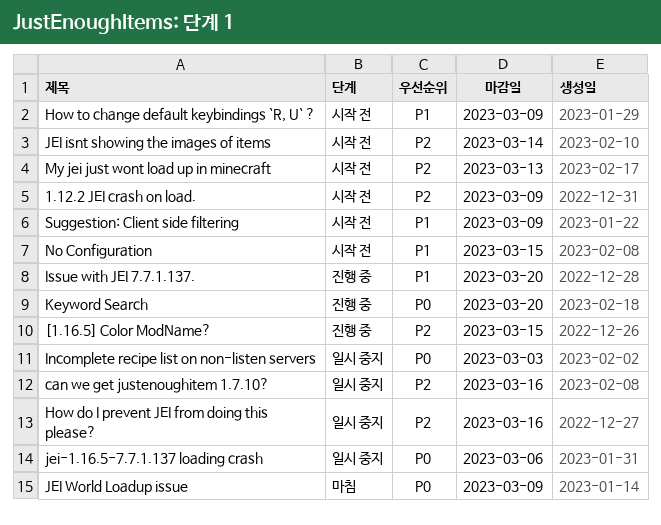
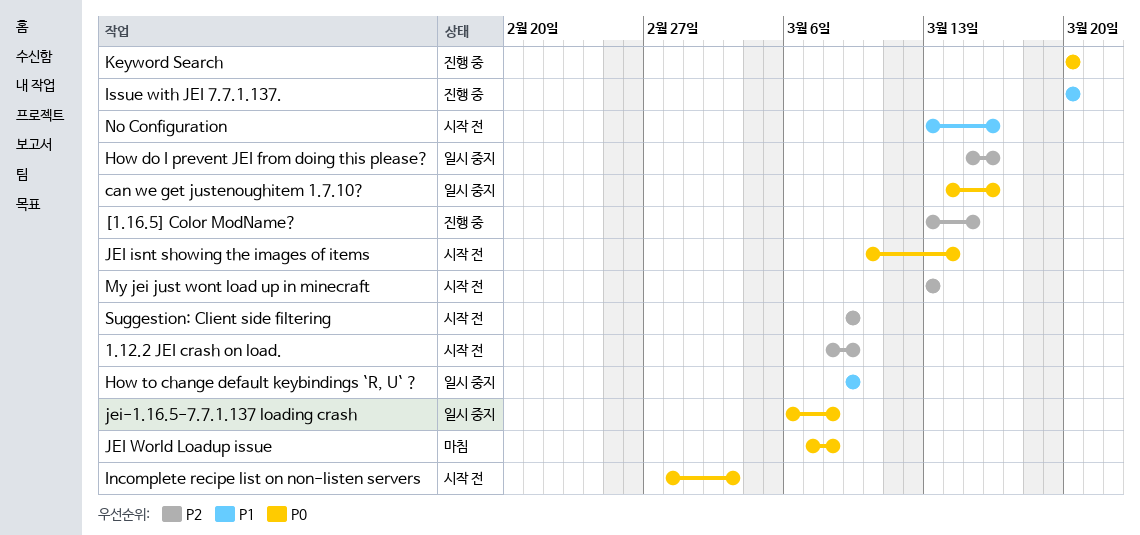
can we get justenoughitem 1.7.10?, priority: P2 -> P0
How to change default keybindings `R, U` ?, status: 시작 전 -> 일시 중지
Incomplete recipe list on non-listen servers, status: 일시 중지 -> 시작 전
JEI isnt showing the images of items, priority: P2 -> P0
JEI World Loadup issue, due: Mar 9 -> Mar 8
jei-1.16.5-7.7.1.137 loading crash, due: Mar 6 -> Mar 8
No Configuration, due: Mar 15 -> Mar 16
Suggestion: Client side filtering, priority: P1 -> P2

